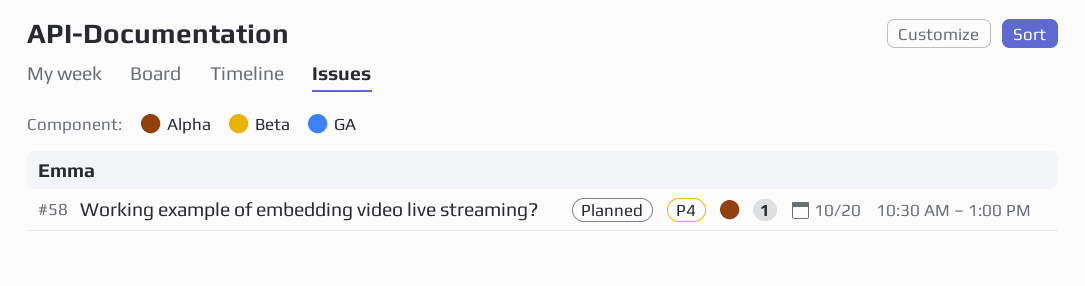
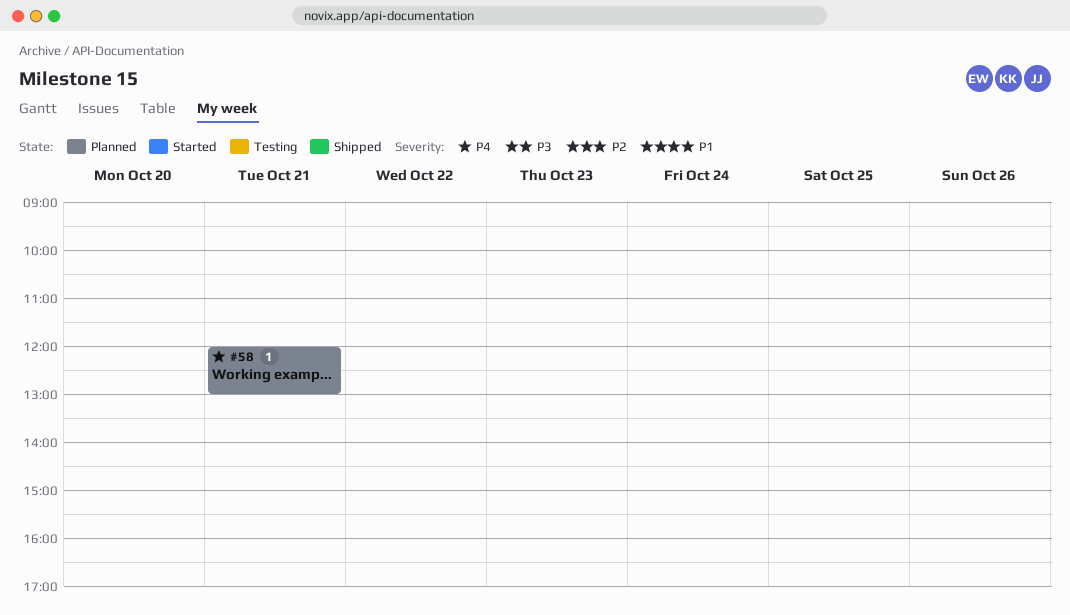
#58, day: Oct 20 -> Oct 21
#58, begins: 10:30 -> 12:00

